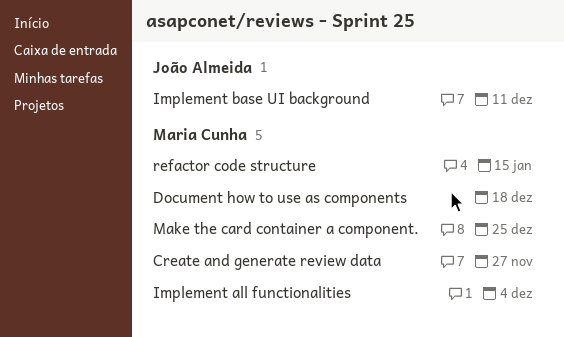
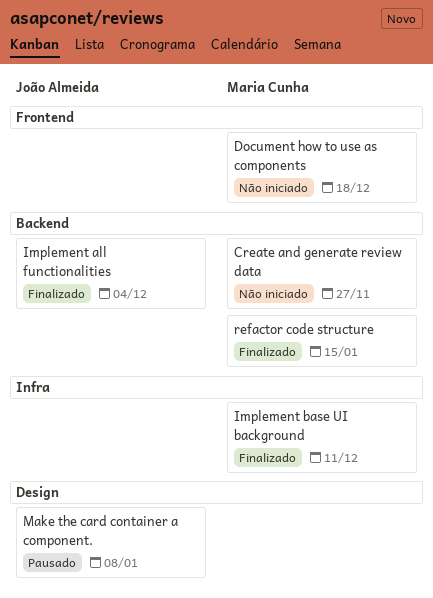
Implement all functionalities, owner: Maria Cunha -> João Almeida
Implement base UI background, owner: João Almeida -> Maria Cunha
Make the card container a component., owner: Maria Cunha -> João Almeida
Make the card container a component., due: Dec 25 -> Jan 8

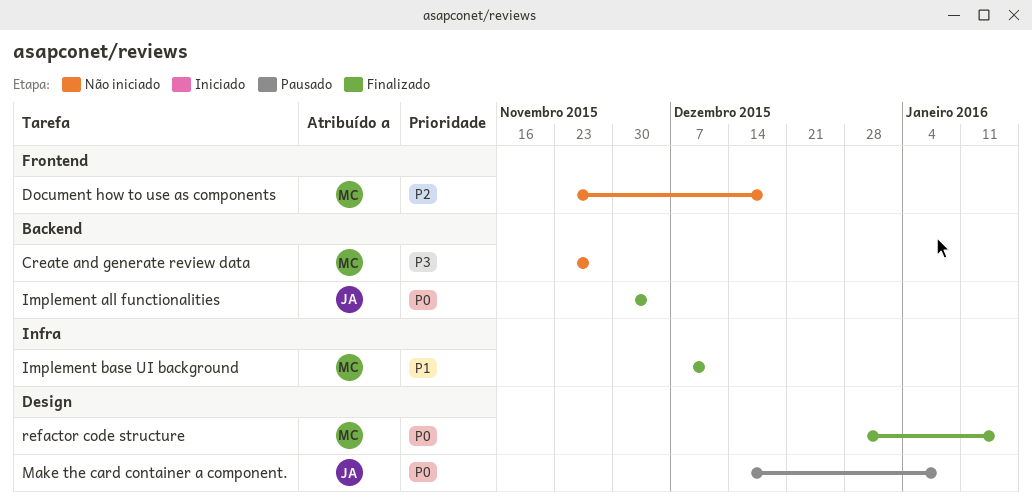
refactor code structure, label: Backend -> Design

